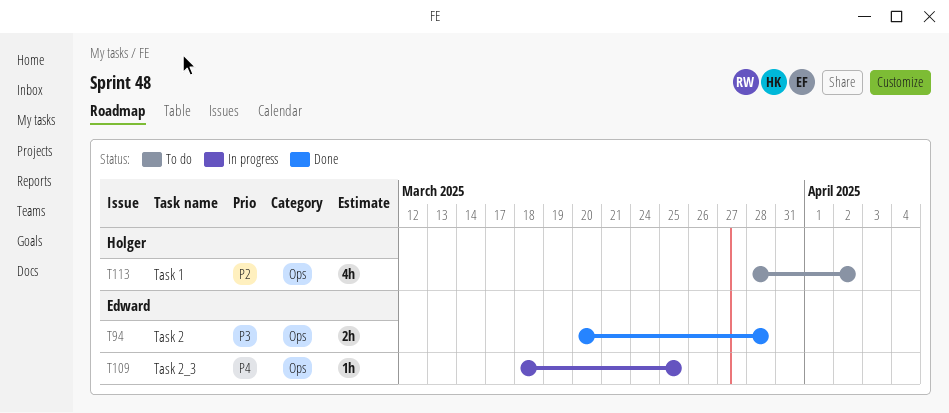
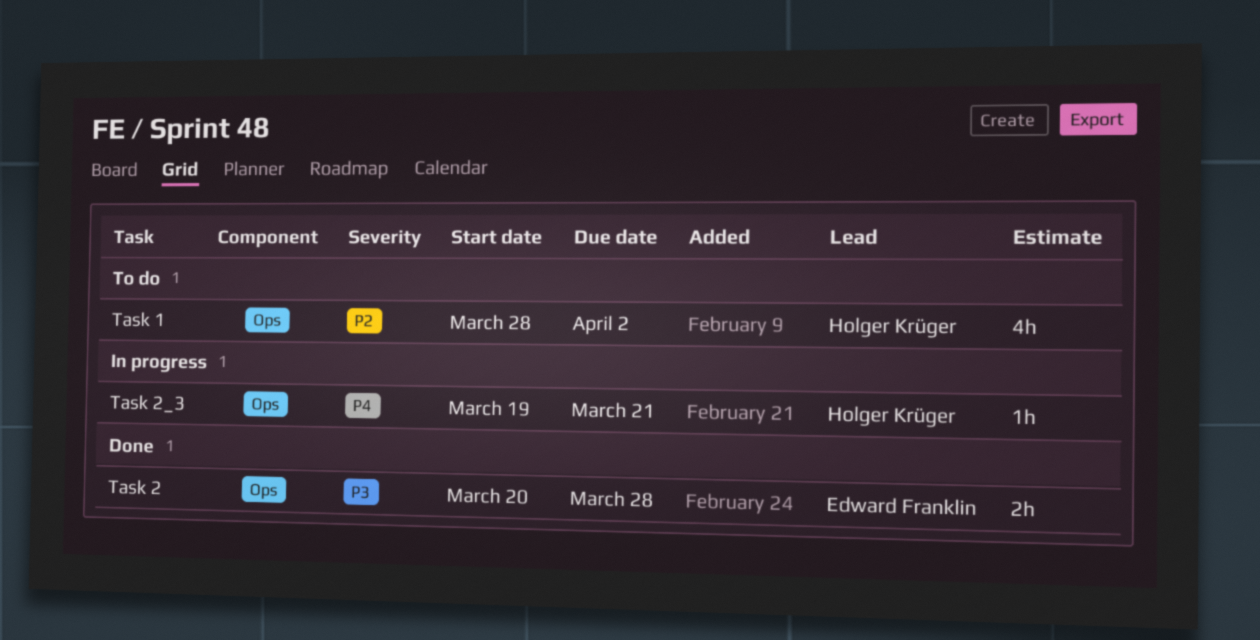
Task 2_3, owner: Edward Franklin -> Holger Krüger
Task 2_3, start: Mar 18 -> Mar 19
Task 2_3, due: Mar 25 -> Mar 21

